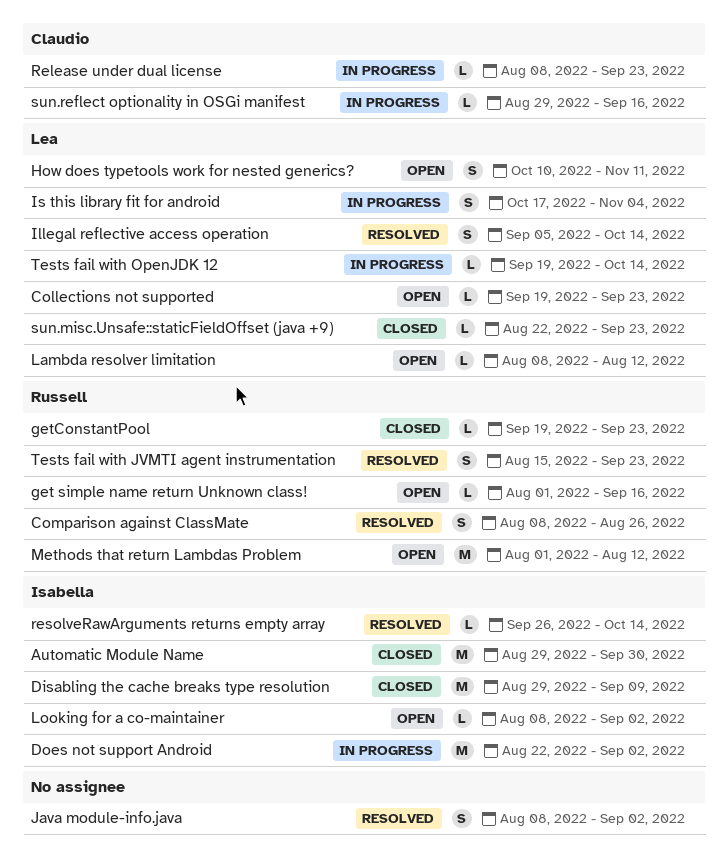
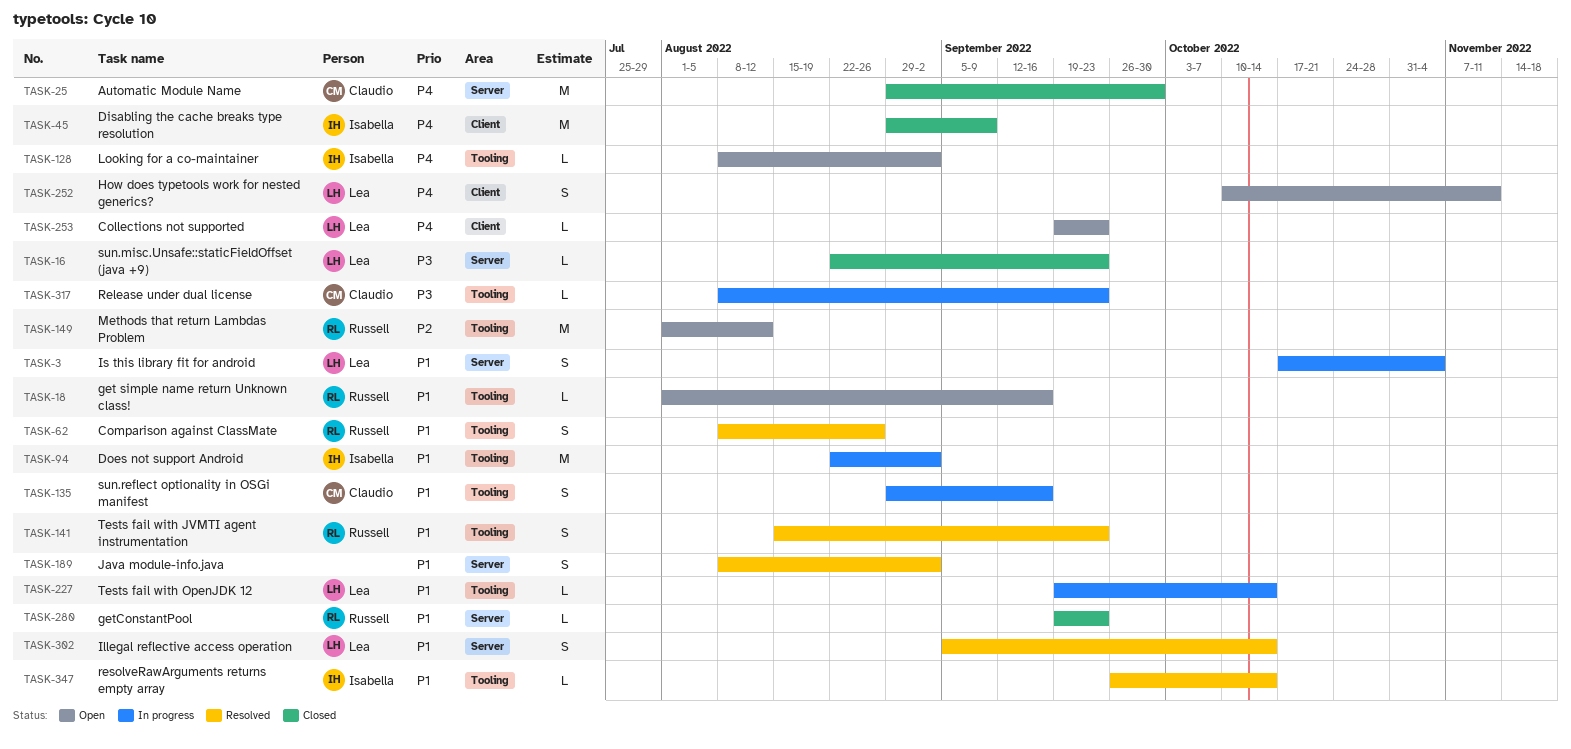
Automatic Module Name, owner: Isabella -> Claudio
Lambda resolver limitation: present -> none
sun.reflect optionality in OSGi manifest, estimate: L -> S

